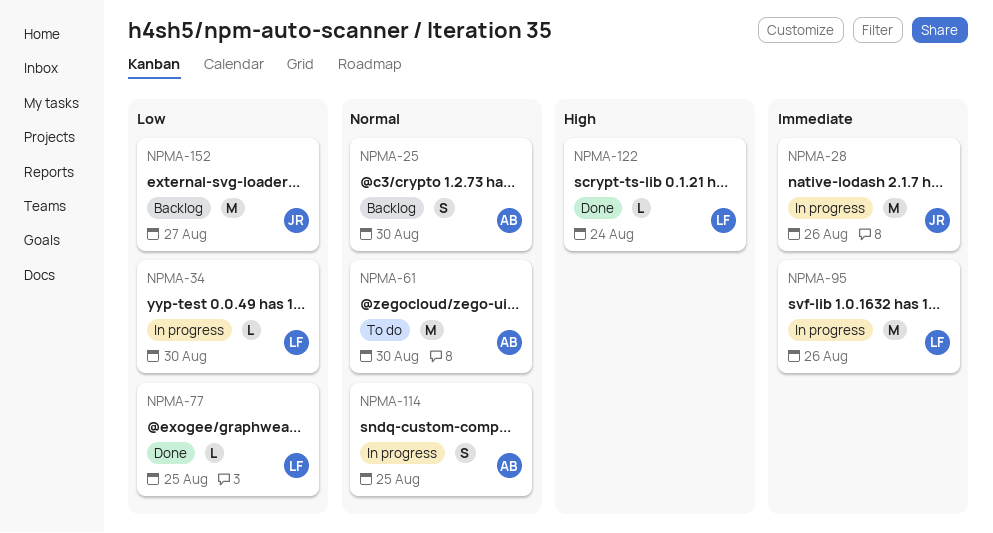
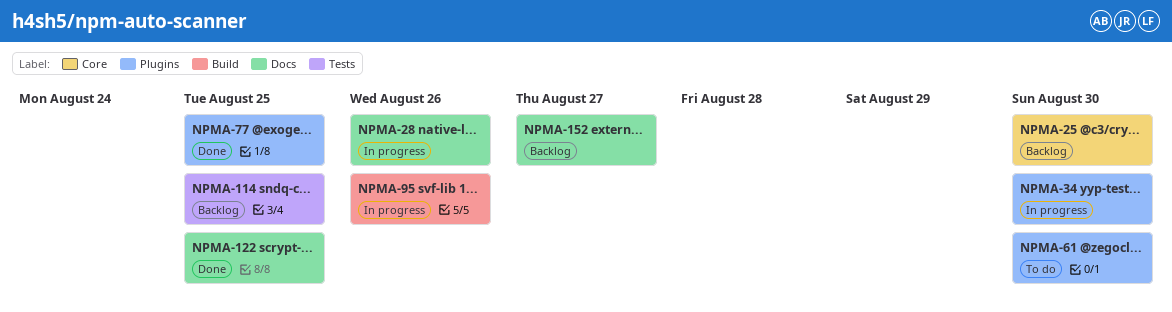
NPMA-114, status: In progress -> Backlog
NPMA-122, due: Aug 24 -> Aug 25

